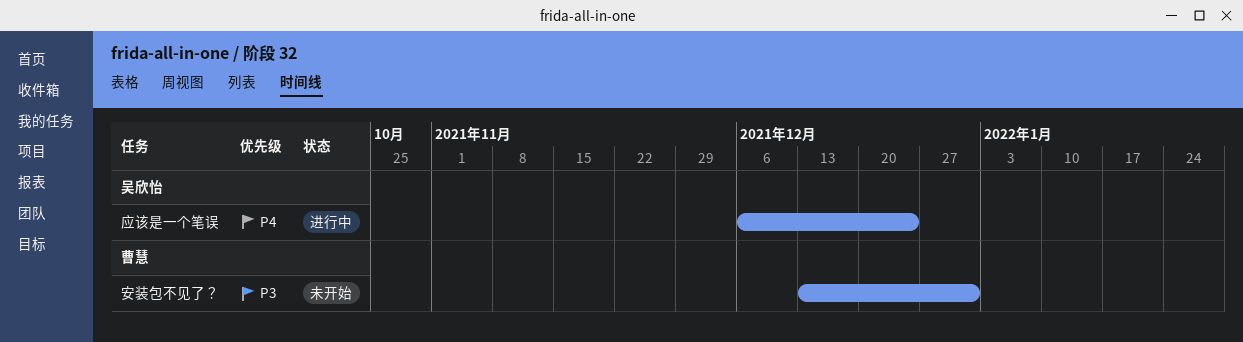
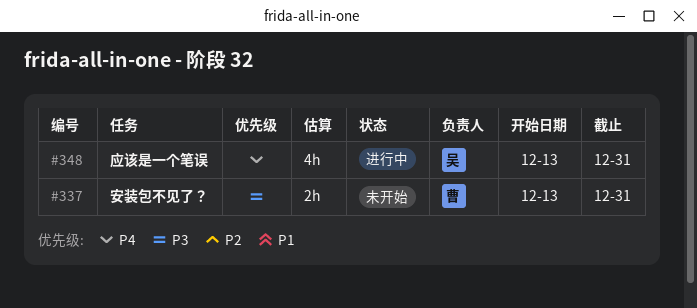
应该是一个笔误, start: Dec 6 -> Dec 13
应该是一个笔误, due: Dec 24 -> Dec 31

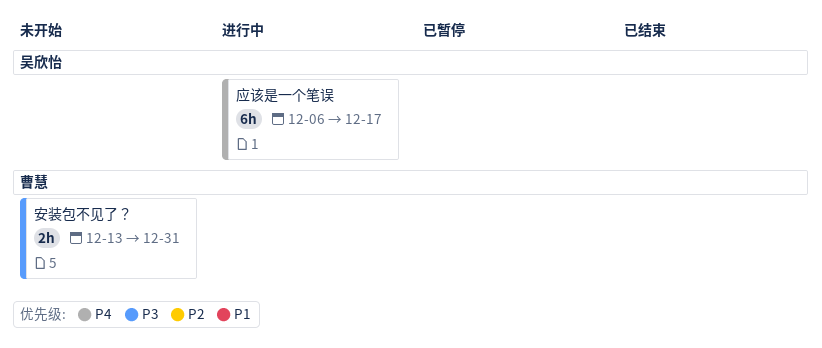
应该是一个笔误, estimate: 4h -> 6h
应该是一个笔误, start: Dec 13 -> Dec 6
应该是一个笔误, due: Dec 31 -> Dec 17

